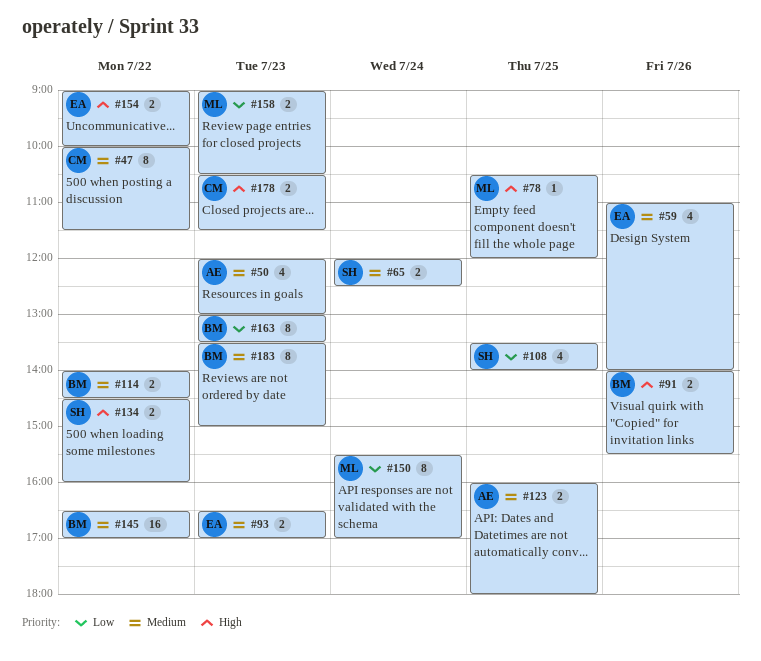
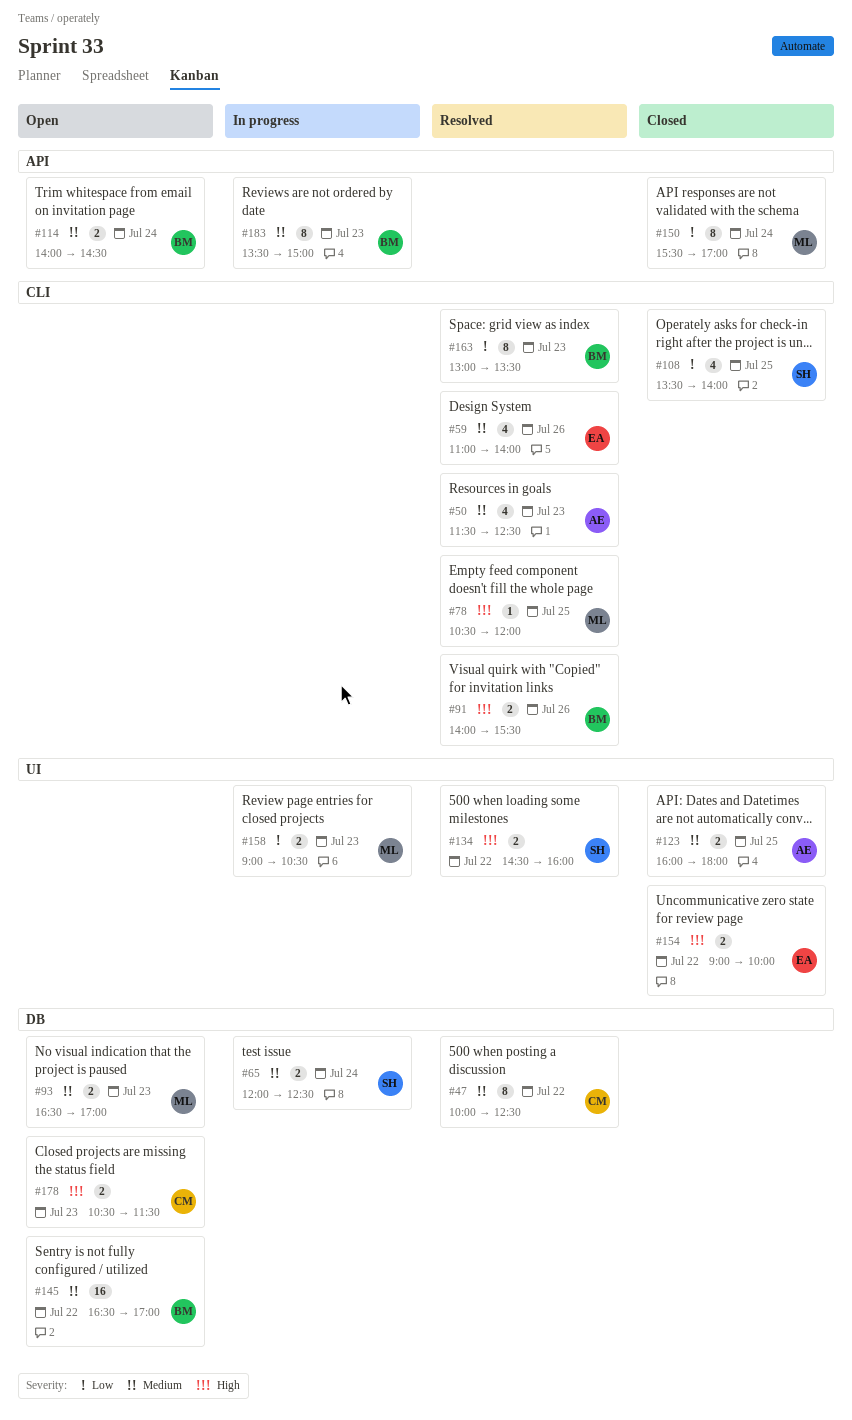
#47, ends: 11:30 -> 12:30
#50, begins: 12:00 -> 11:30
#50, ends: 13:00 -> 12:30
#93, owner: EA -> ML
#114, day: Jul 22 -> Jul 24

